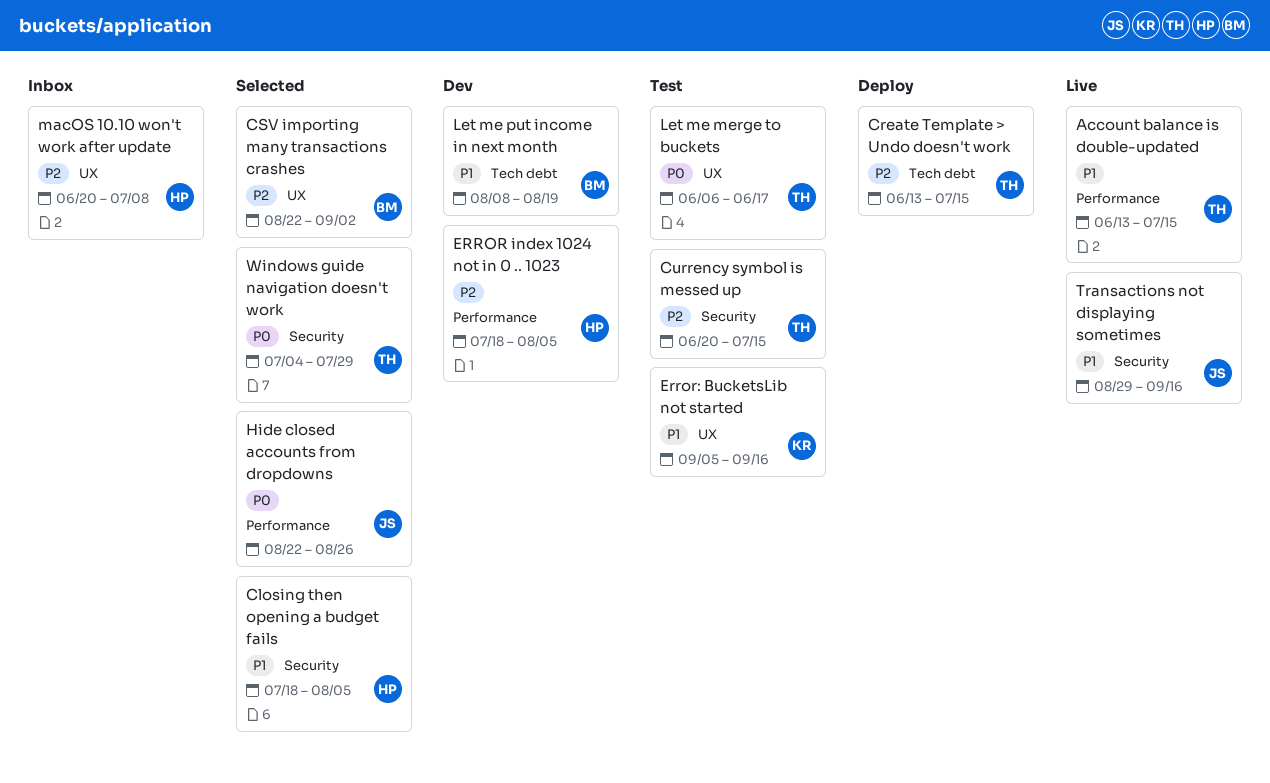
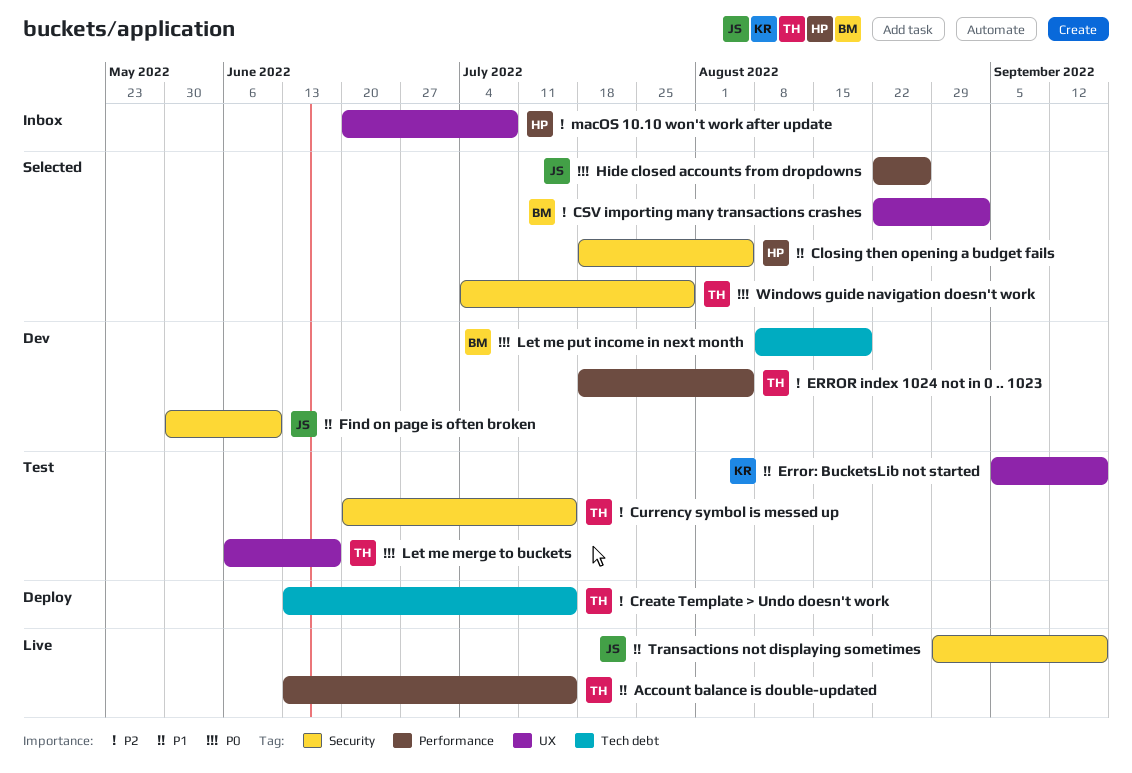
ERROR index 1024 not in 0 .. 1023, owner: HP -> TH
Find on page is often broken: none -> present
Let me put income in next month, priority: P1 -> P0

